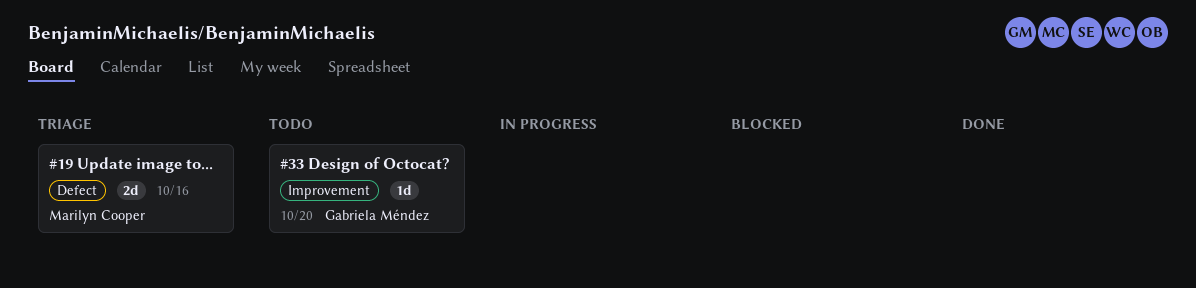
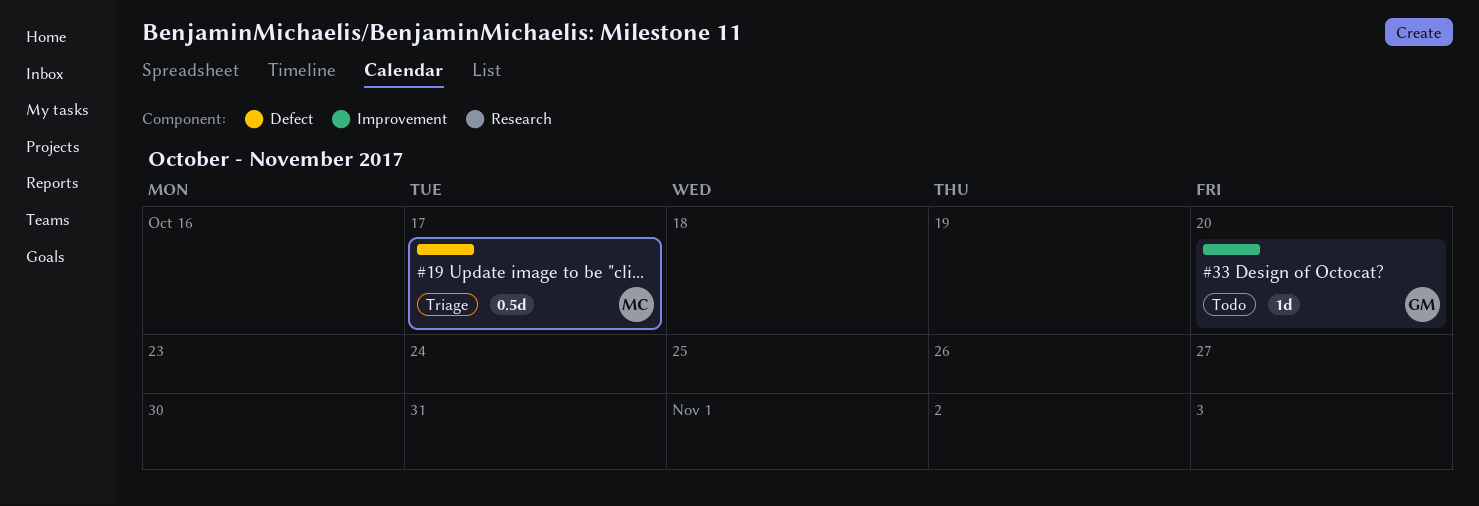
#19, estimate: 2d -> 0.5d
#19, due: Oct 16 -> Oct 17

